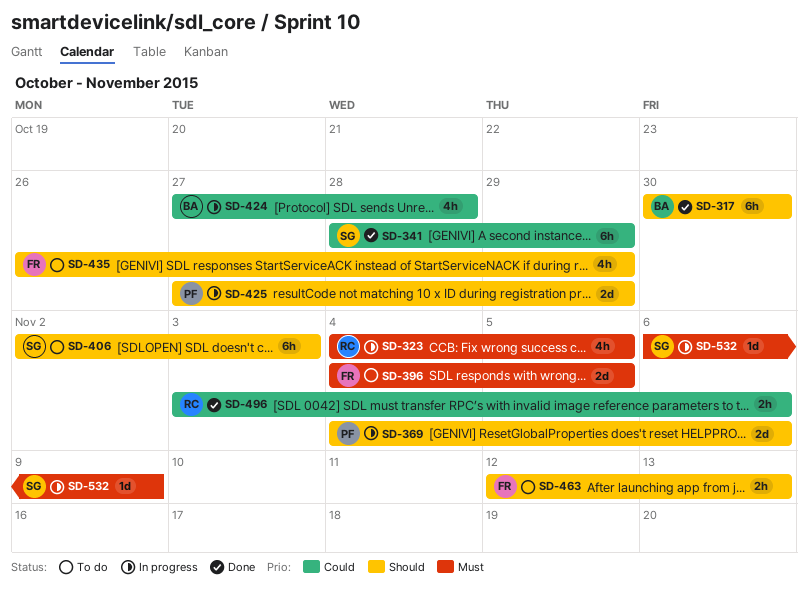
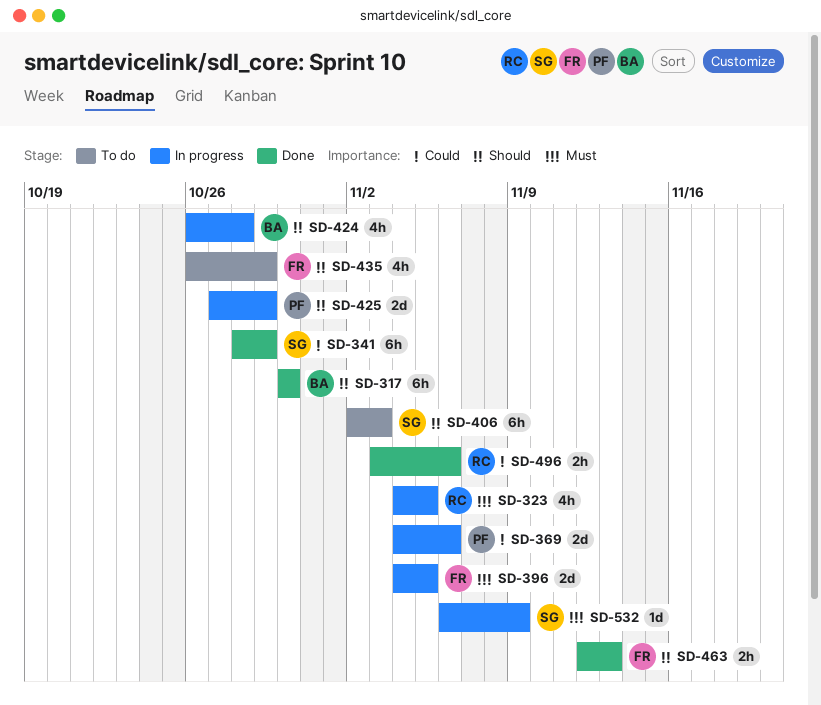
SD-369, priority: Should -> Could
SD-396, status: To do -> In progress
SD-424, priority: Could -> Should
SD-424, start: Oct 27 -> Oct 26
SD-463, status: To do -> Done

